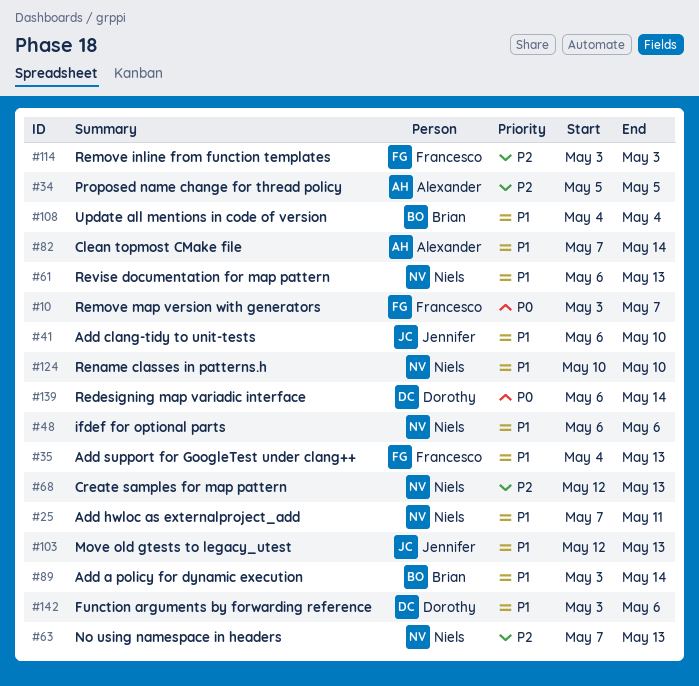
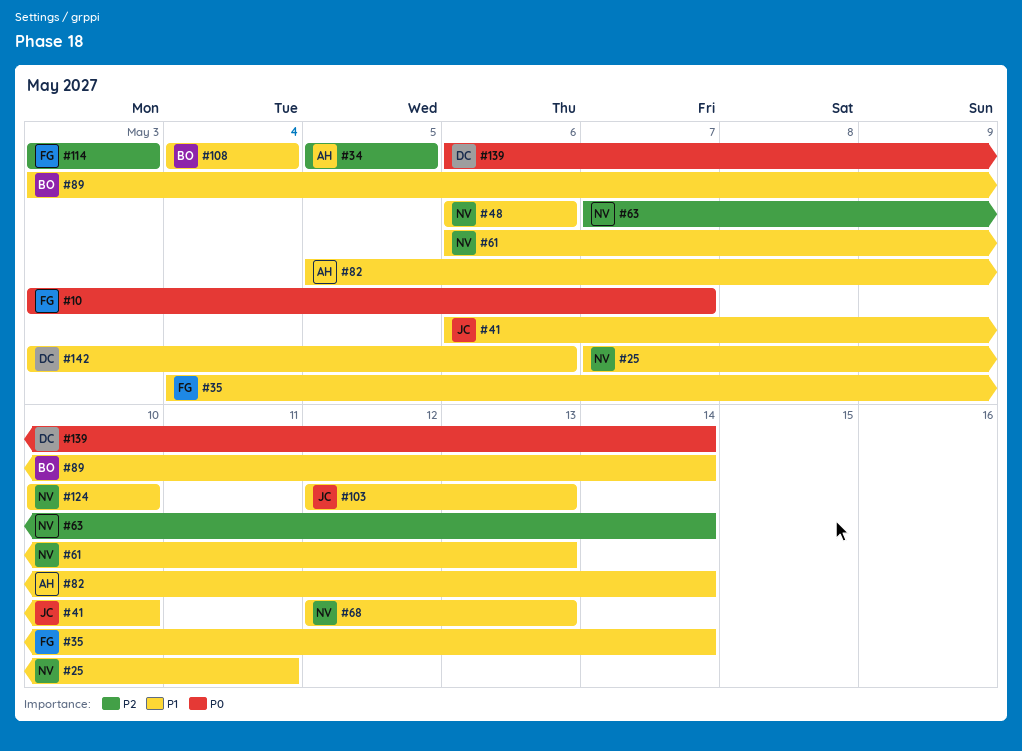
#35, due: May 13 -> May 14
#63, due: May 13 -> May 14
#68, priority: P2 -> P1
#82, start: May 7 -> May 5

